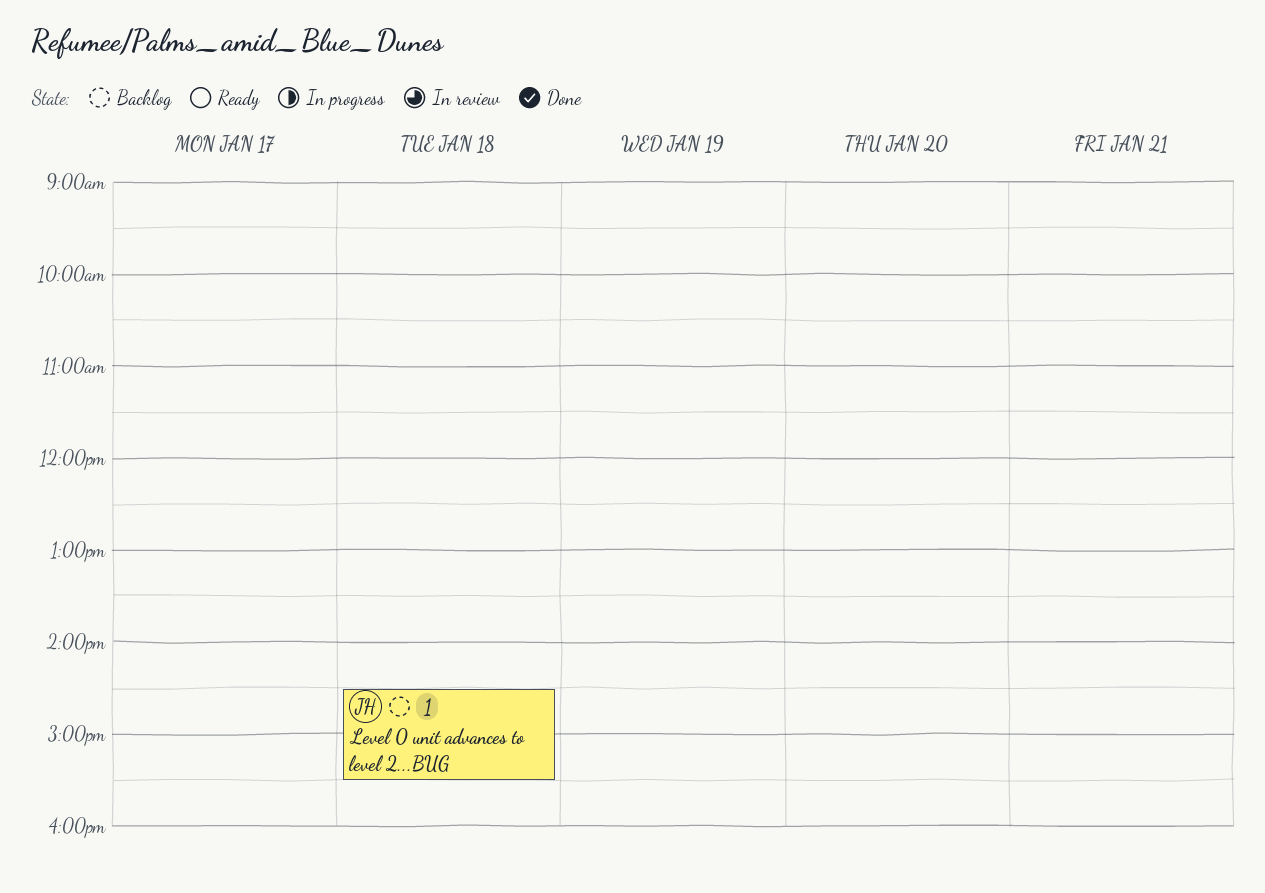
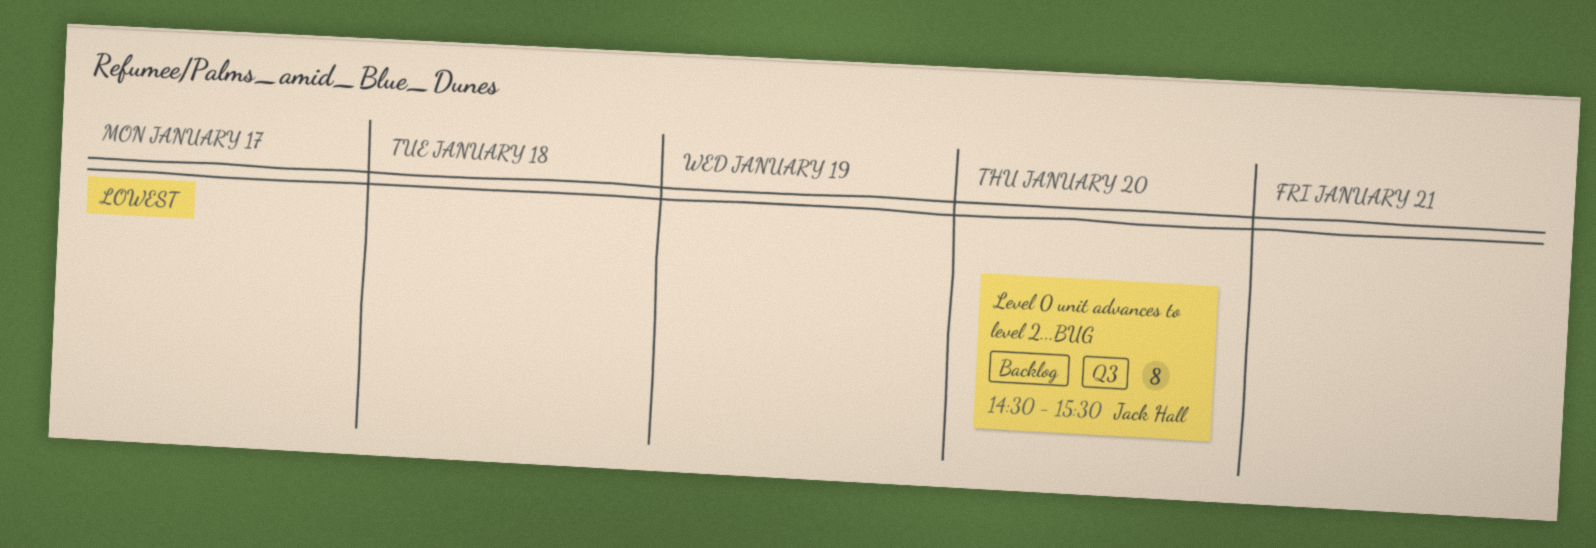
Level 0 unit advances to level 2...BUG, estimate: 1 -> 8
Level 0 unit advances to level 2...BUG, day: Jan 18 -> Jan 20

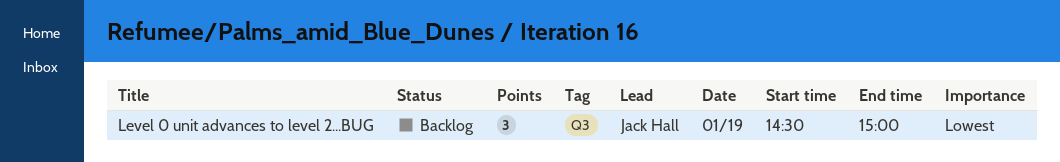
Level 0 unit advances to level 2...BUG, estimate: 8 -> 3
Level 0 unit advances to level 2...BUG, day: Jan 20 -> Jan 19
Level 0 unit advances to level 2...BUG, ends: 15:30 -> 15:00

